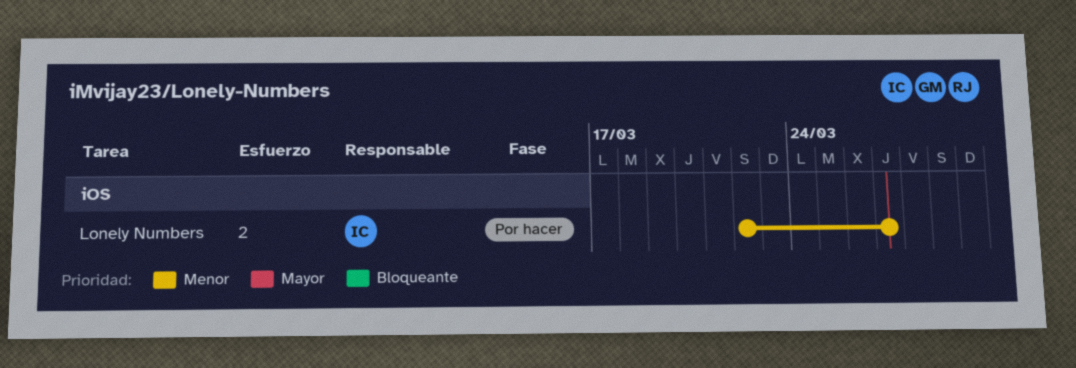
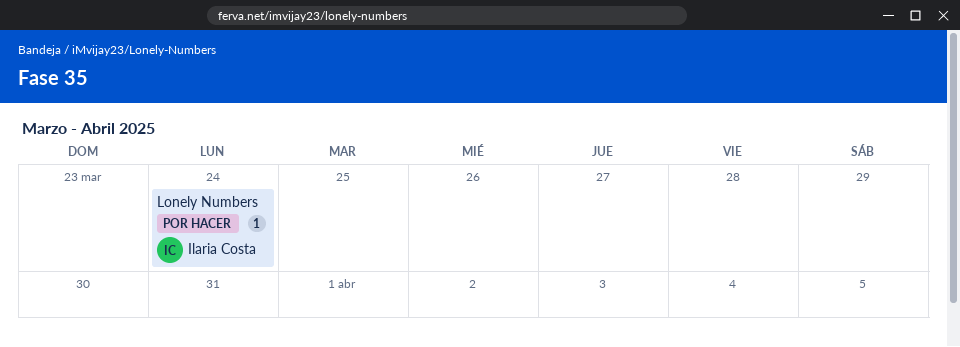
Lonely Numbers, estimate: 2 -> 1
Lonely Numbers, due: Mar 27 -> Mar 24

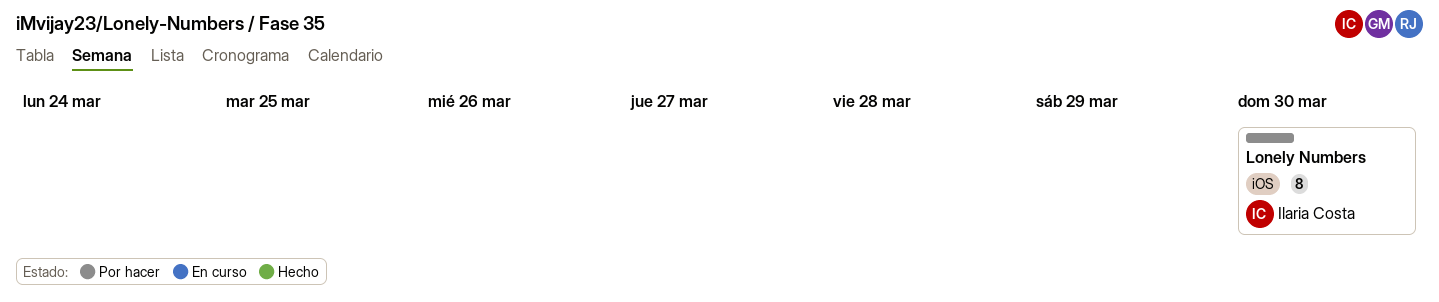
Lonely Numbers, estimate: 1 -> 8
Lonely Numbers, due: Mar 24 -> Mar 30

